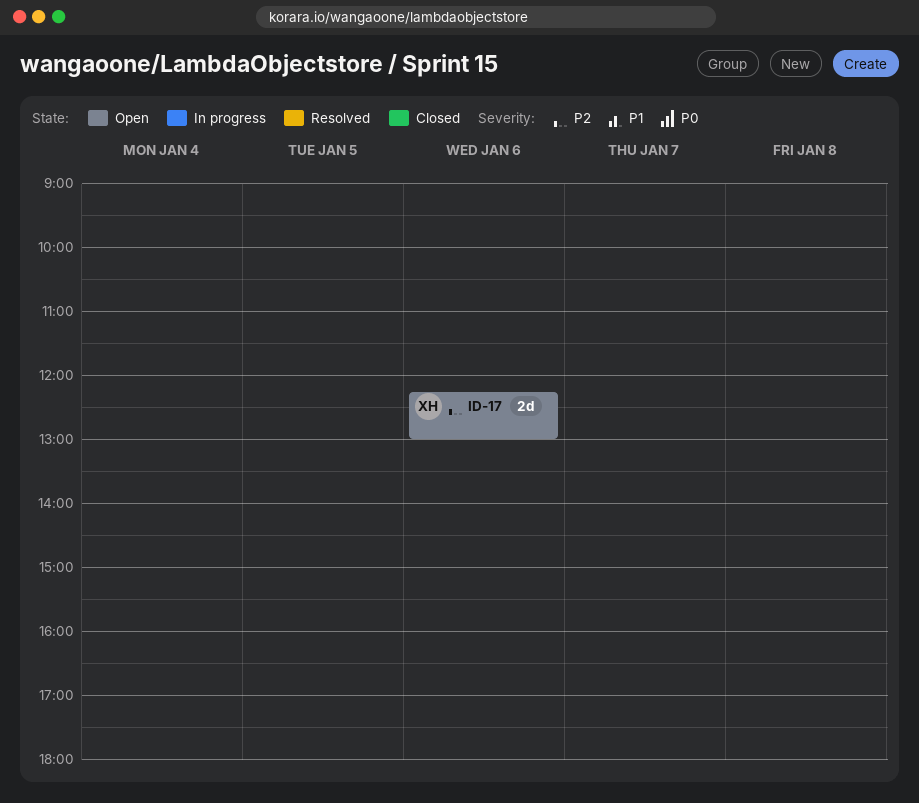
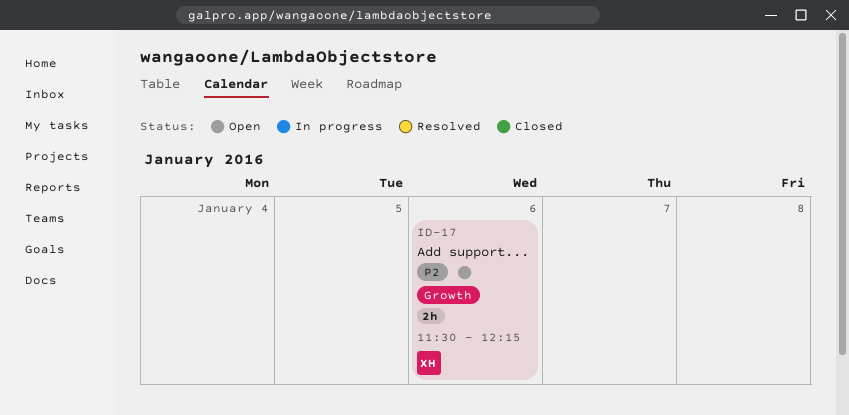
ID-17, estimate: 2d -> 2h
ID-17, begins: 12:15 -> 11:30
ID-17, ends: 13:00 -> 12:15

